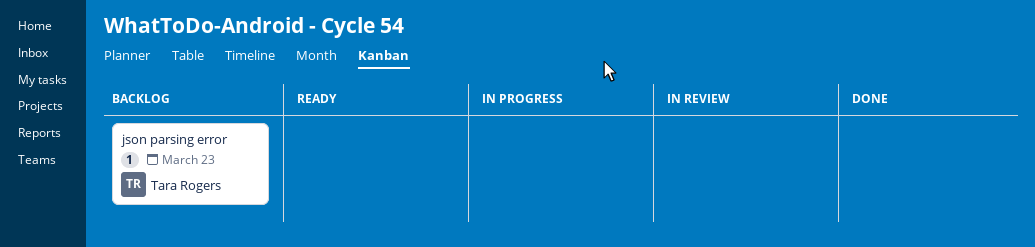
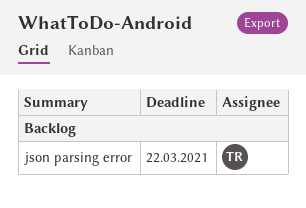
json parsing error, due: Mar 23 -> Mar 22

